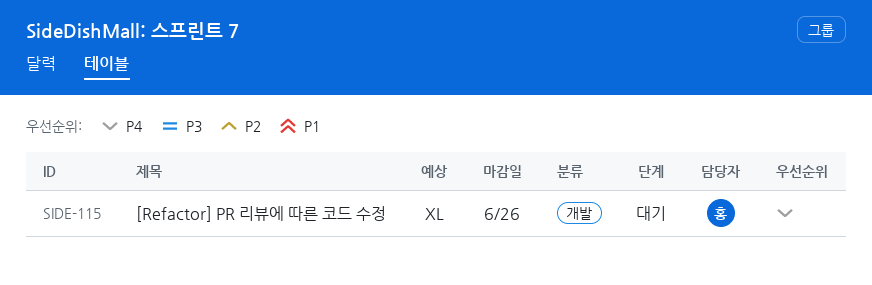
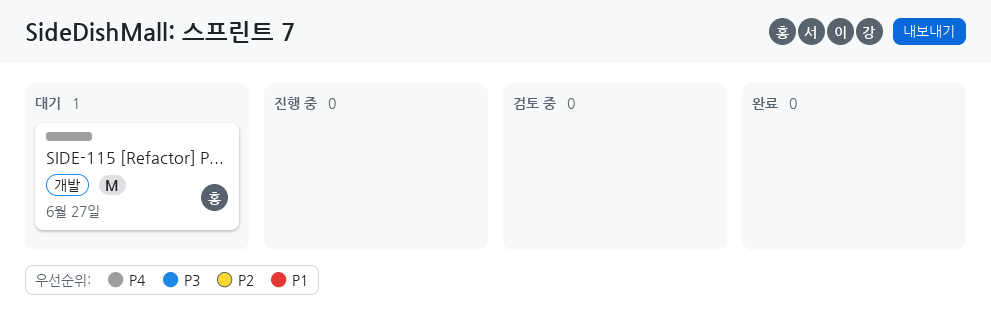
SIDE-115, estimate: XL -> M
SIDE-115, due: Jun 26 -> Jun 27

